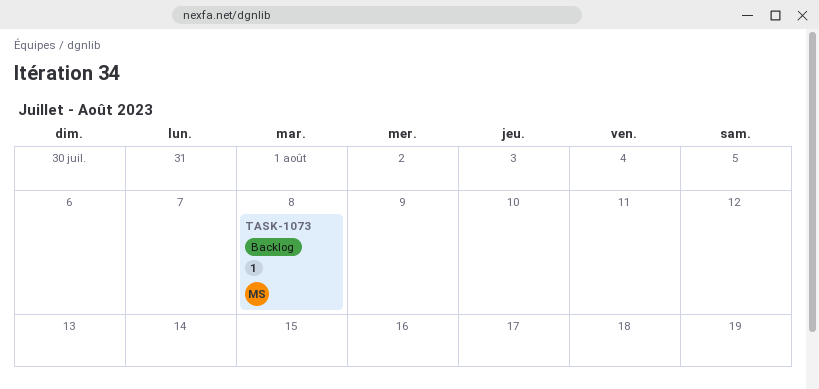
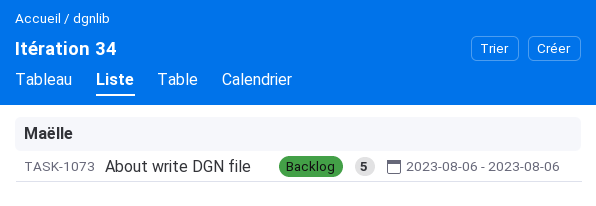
TASK-1073, estimate: 1 -> 5
TASK-1073, due: Aug 8 -> Aug 6

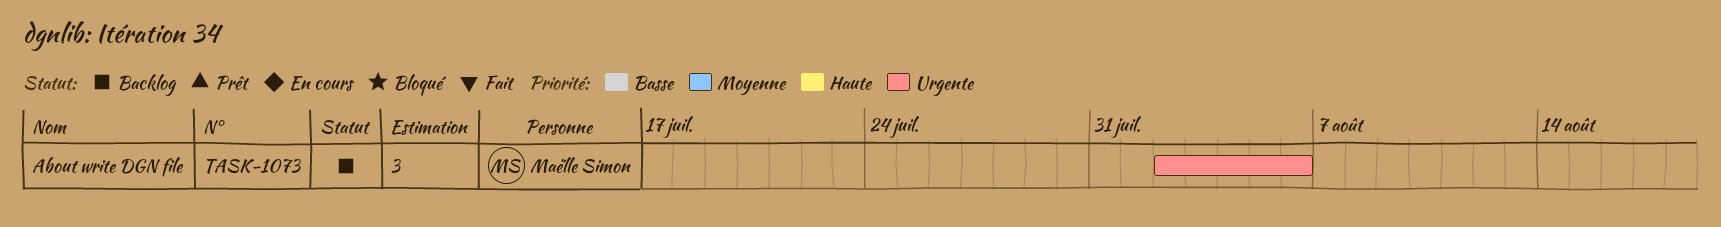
TASK-1073, estimate: 5 -> 3
TASK-1073, start: Aug 6 -> Aug 2

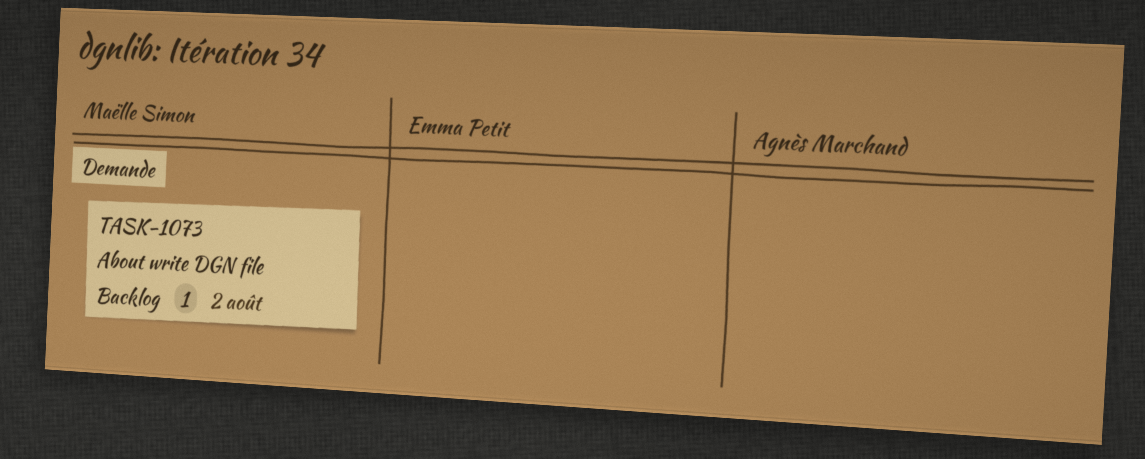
TASK-1073, estimate: 3 -> 1
TASK-1073, due: Aug 6 -> Aug 2

